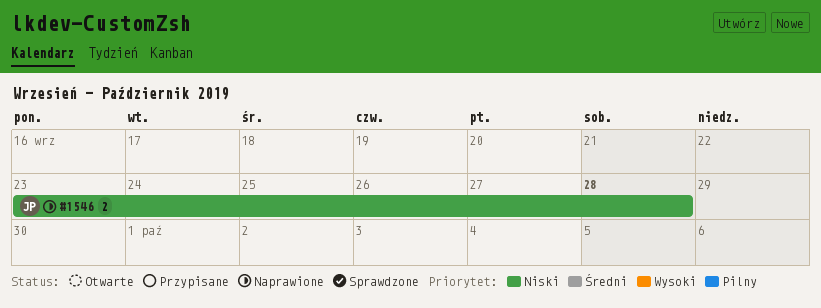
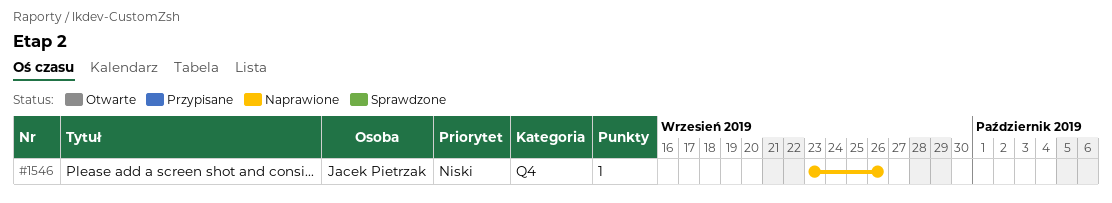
#1546, estimate: 2 -> 1
#1546, due: Sep 28 -> Sep 26

